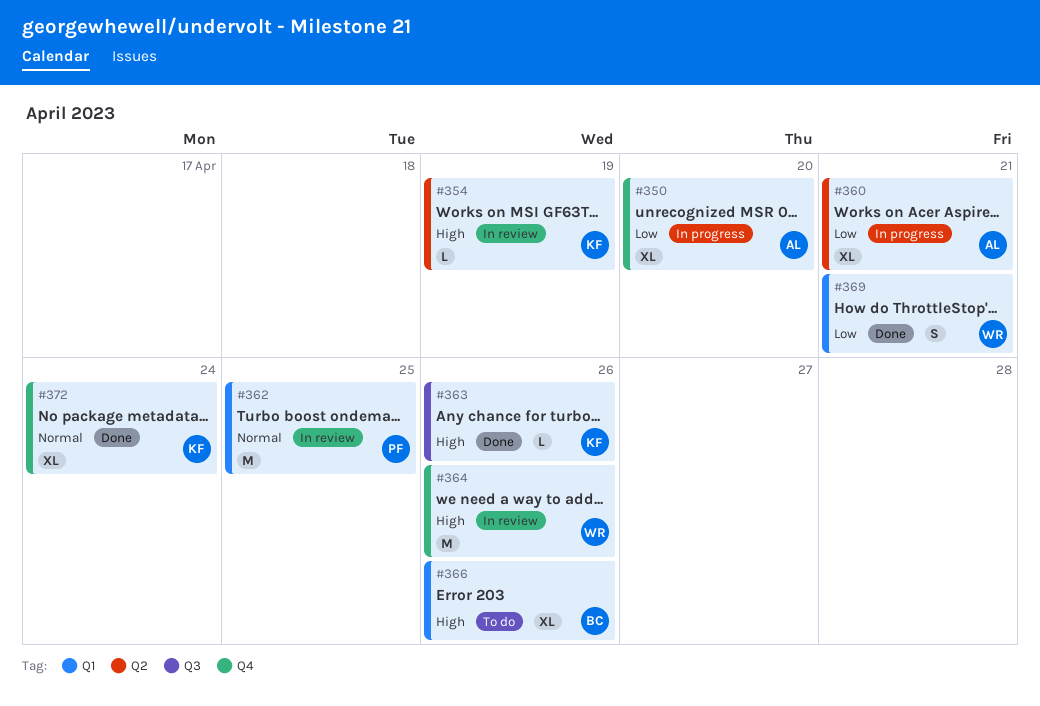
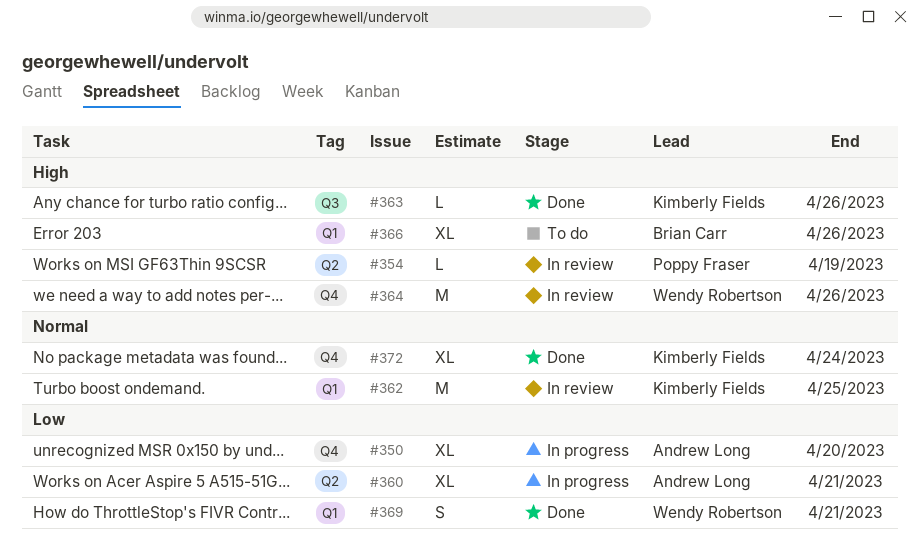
#354, owner: Kimberly Fields -> Poppy Fraser
#362, owner: Poppy Fraser -> Kimberly Fields

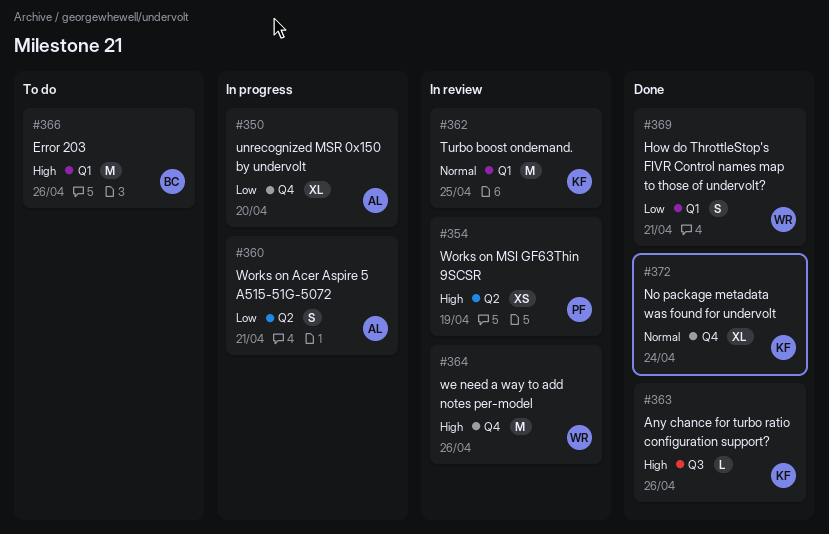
#354, estimate: L -> XS
#360, estimate: XL -> S
#366, estimate: XL -> M

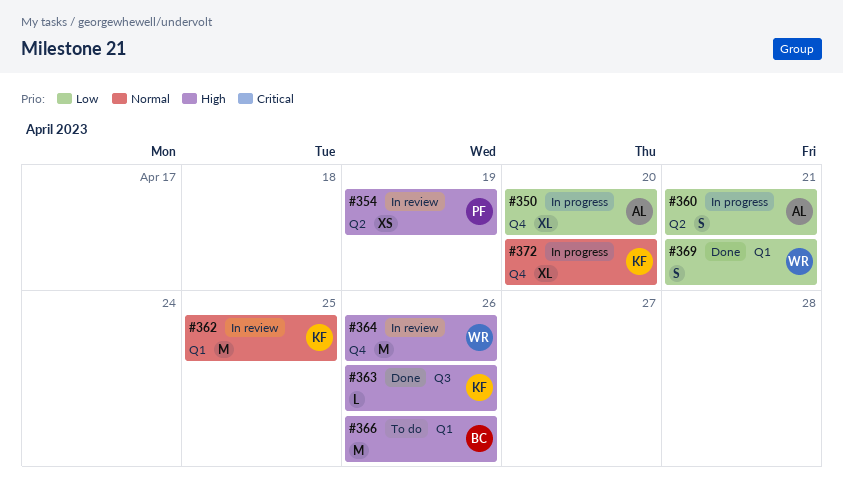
#372, status: Done -> In progress
#372, due: Apr 24 -> Apr 20

